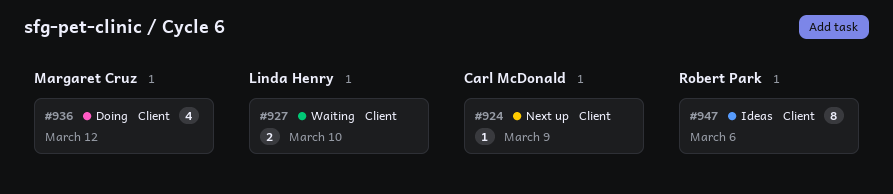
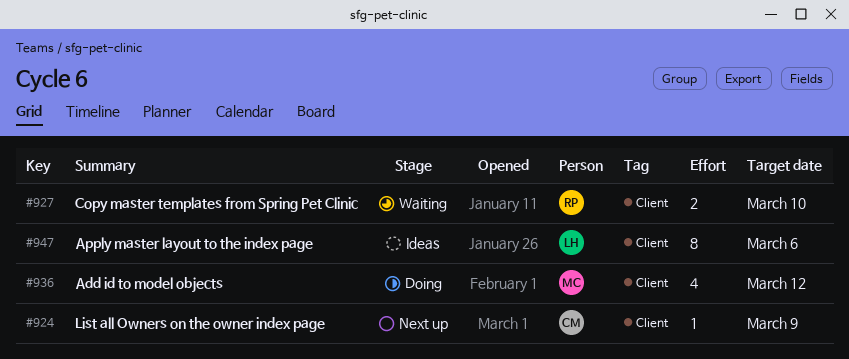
#927, owner: Linda Henry -> Robert Park
#947, owner: Robert Park -> Linda Henry

